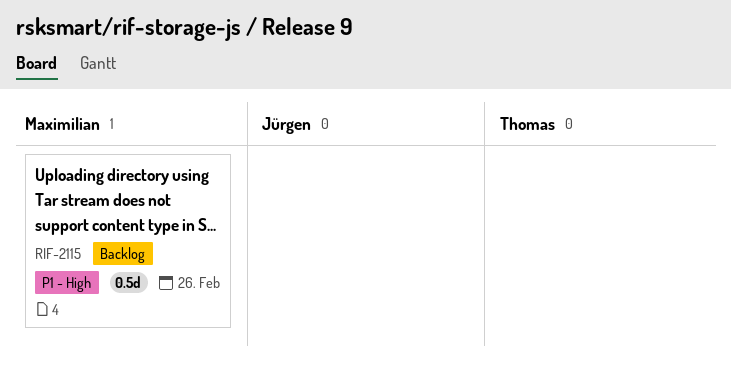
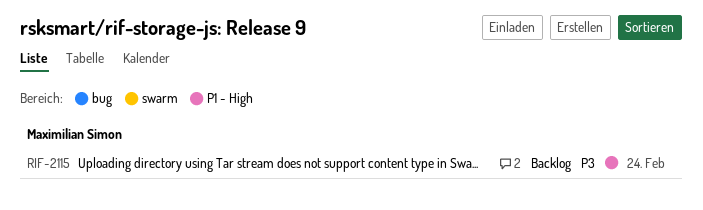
RIF-2115, due: Feb 26 -> Feb 24

